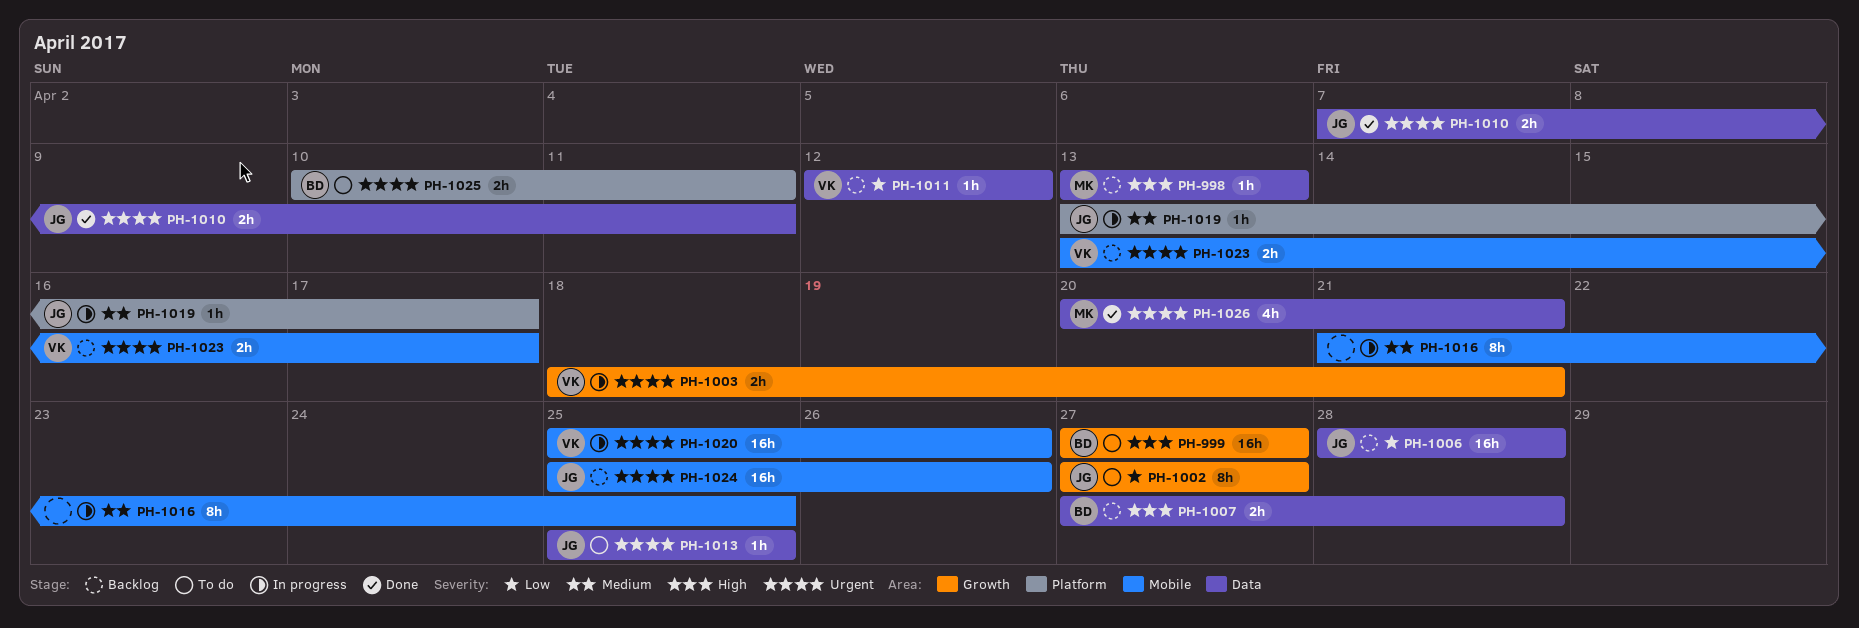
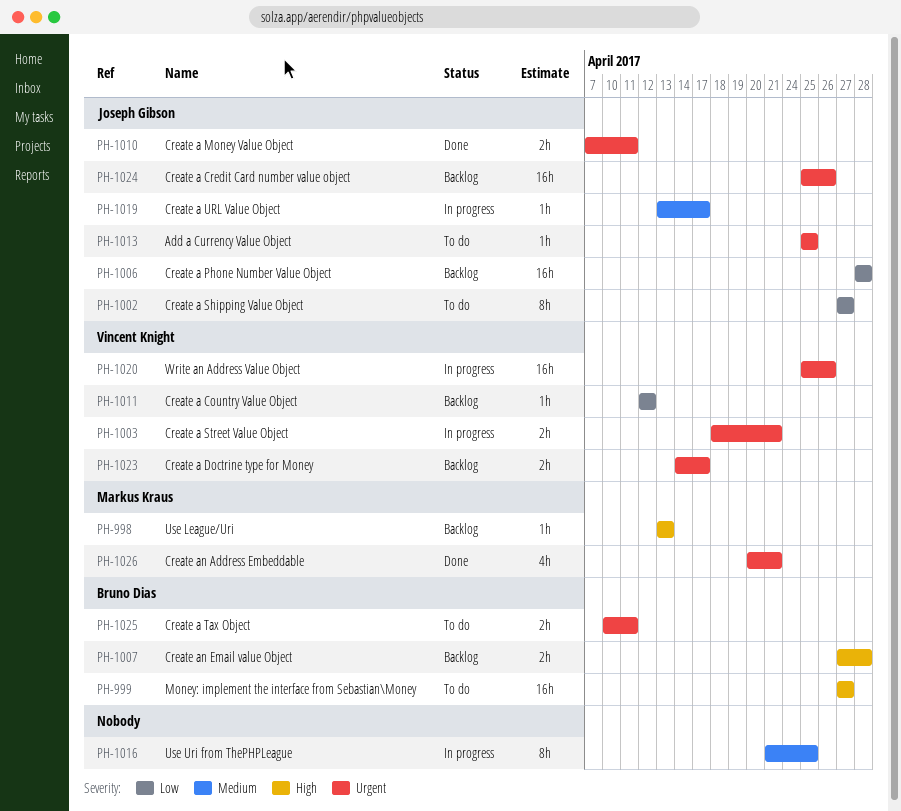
PH-1023, start: Apr 13 -> Apr 14

